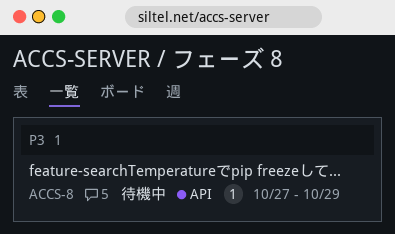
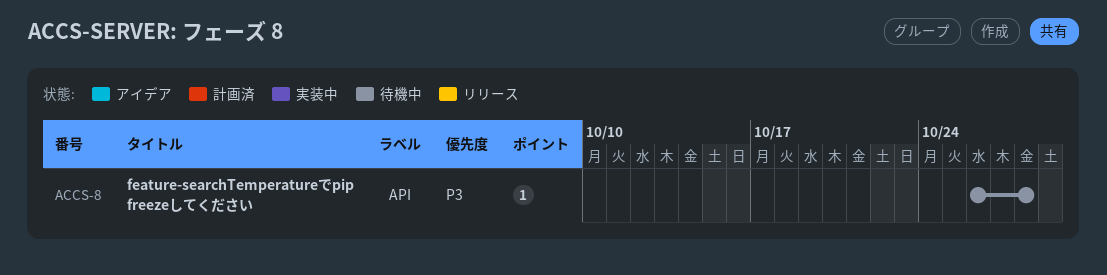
ACCS-8, start: Oct 27 -> Oct 26
ACCS-8, due: Oct 29 -> Oct 28

